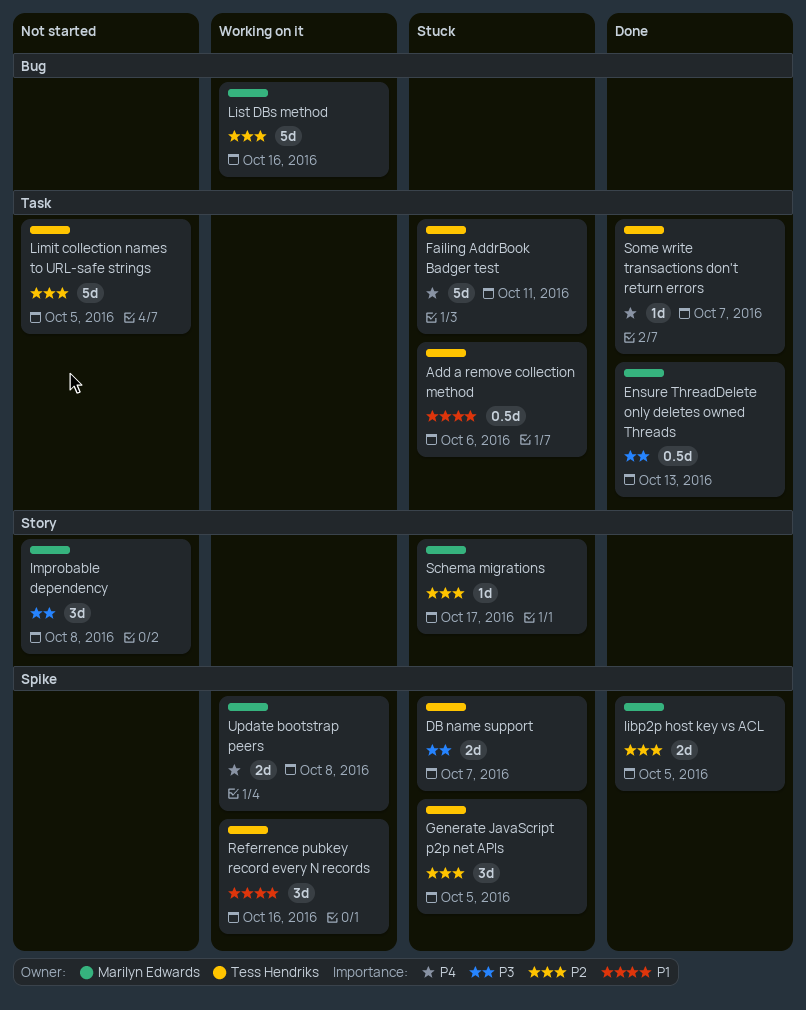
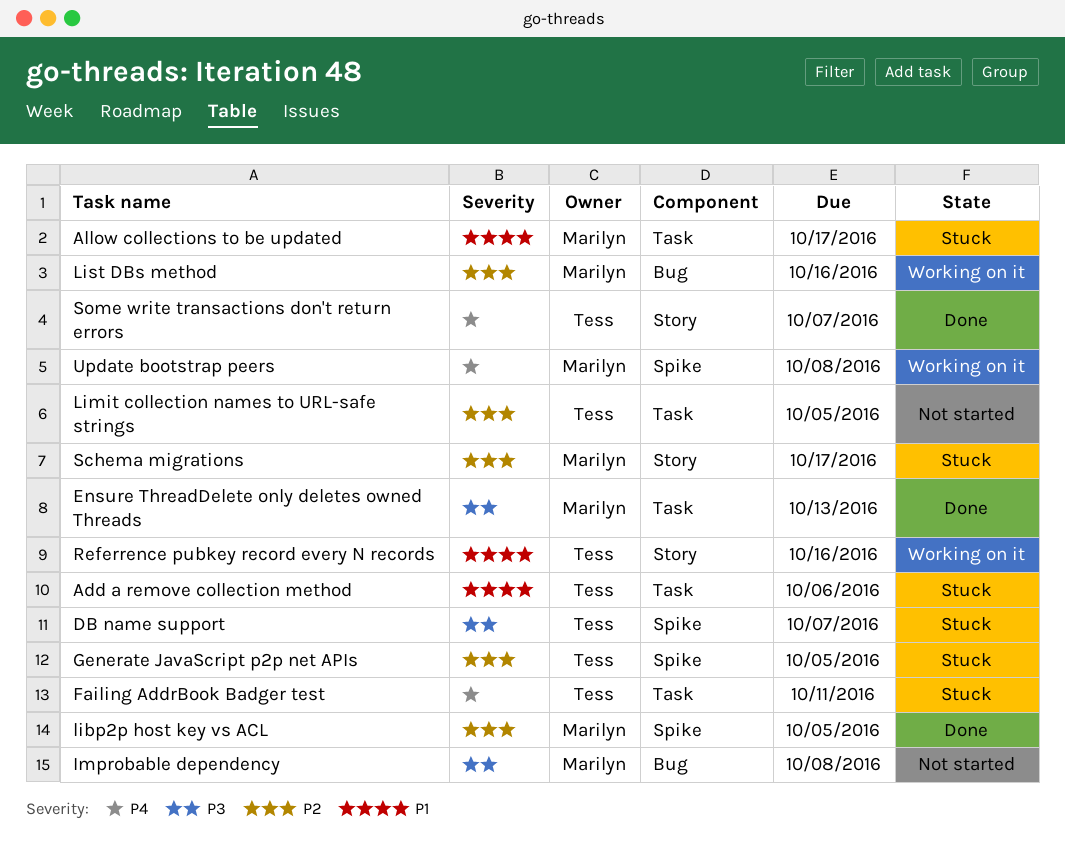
Allow collections to be updated: none -> present
Improbable dependency, label: Story -> Bug
Referrence pubkey record every N records, label: Spike -> Story
Some write transactions don't return errors, label: Task -> Story

